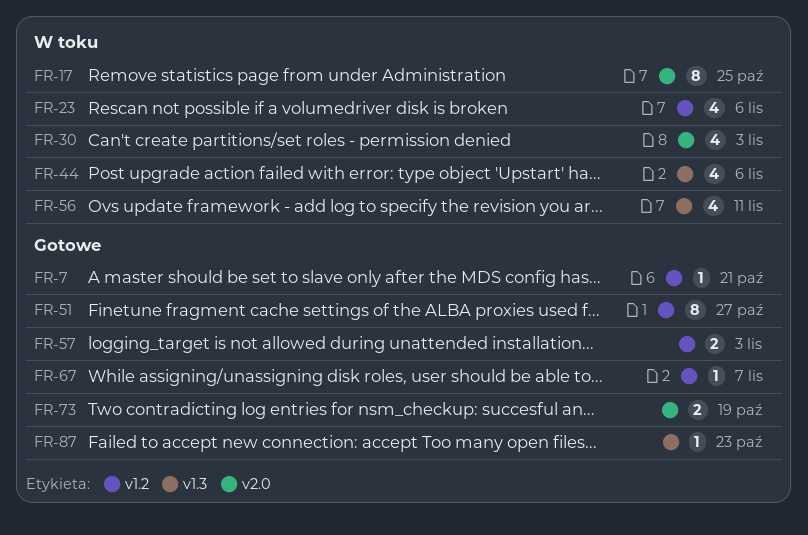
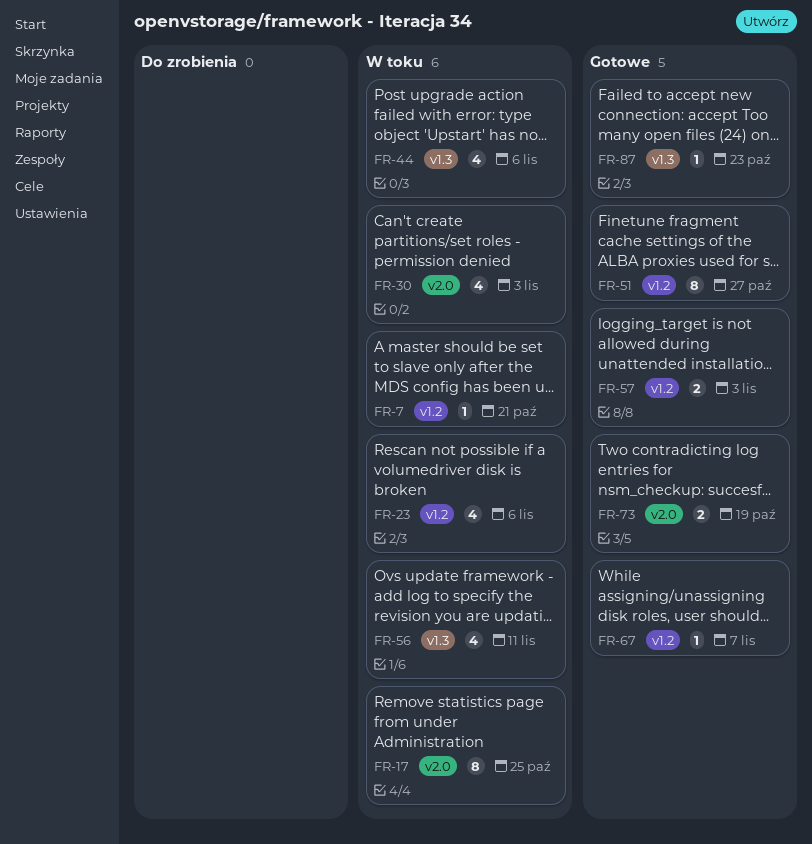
FR-7, status: Gotowe -> W toku

